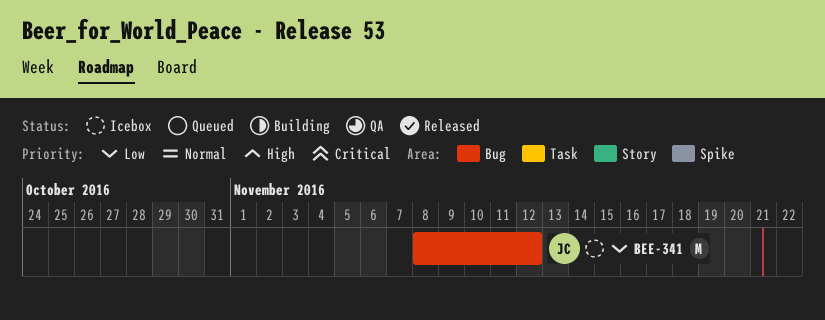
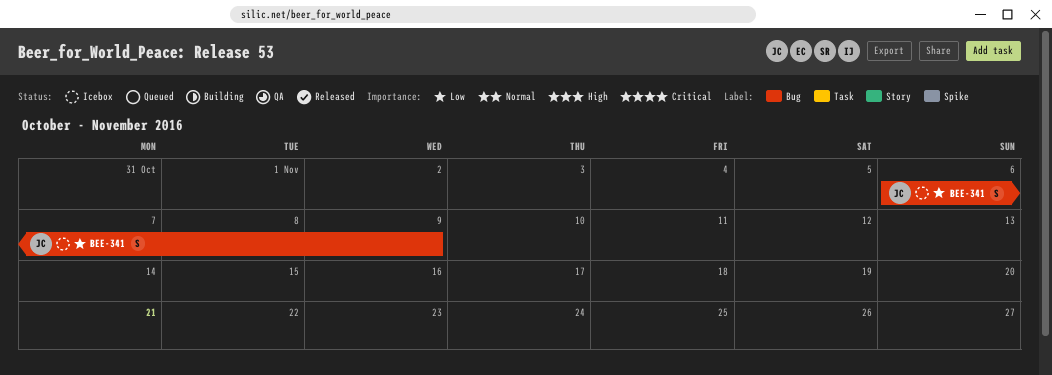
BEE-341, estimate: M -> S
BEE-341, start: Nov 8 -> Nov 6
BEE-341, due: Nov 12 -> Nov 9

